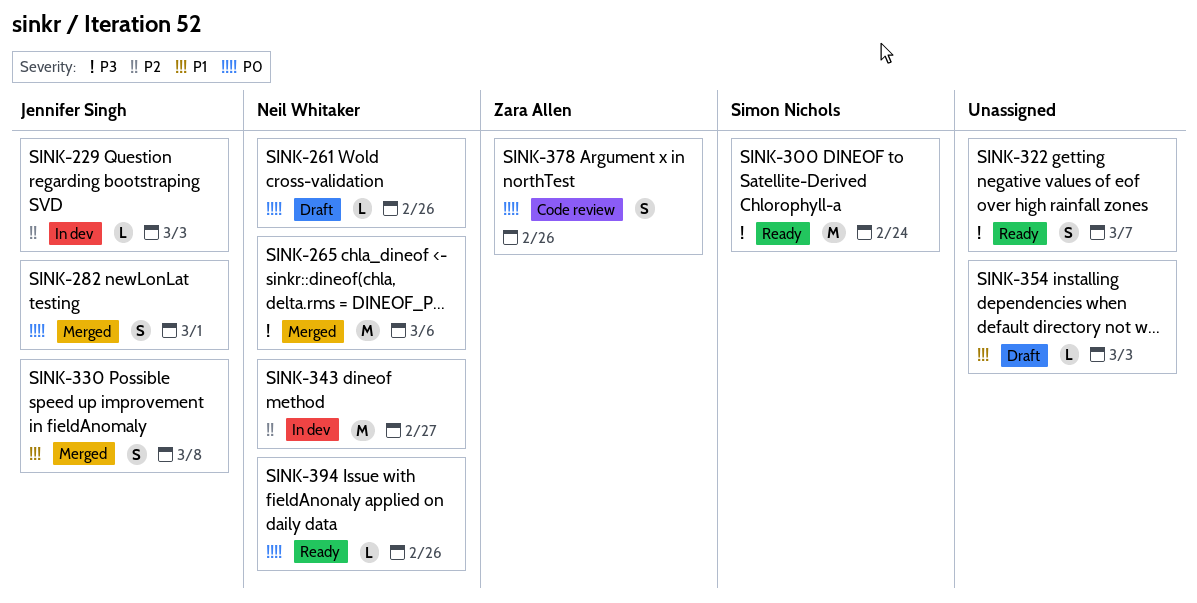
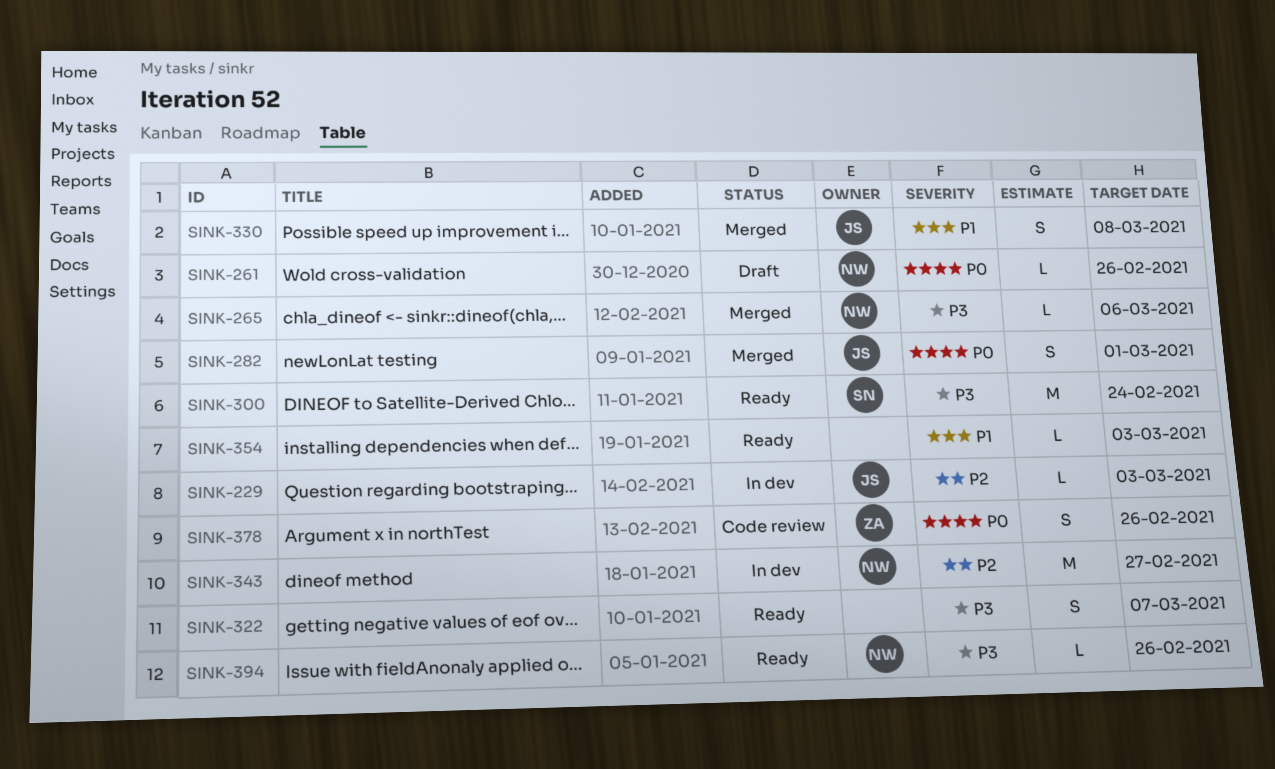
SINK-265, estimate: M -> L
SINK-354, status: Draft -> Ready
SINK-394, priority: P0 -> P3

